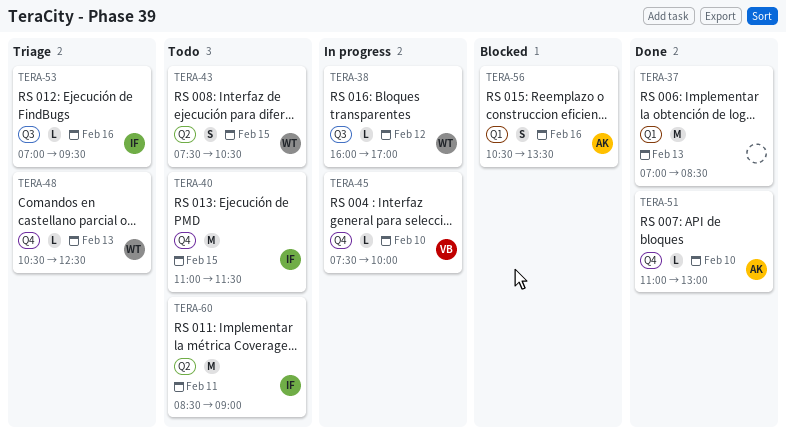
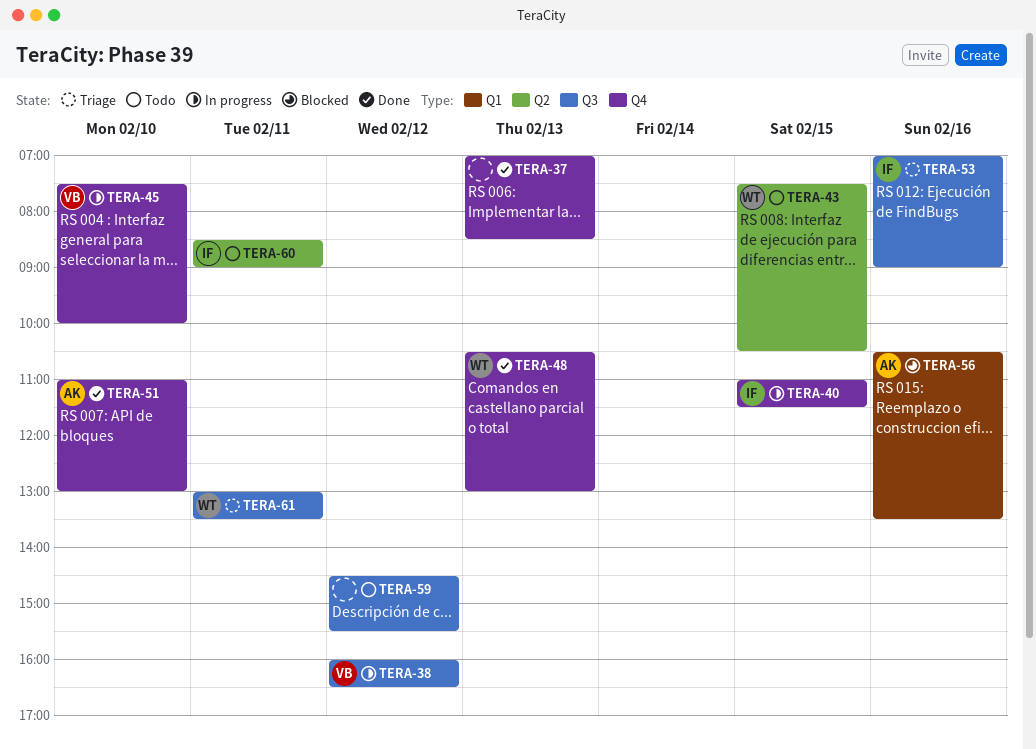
TERA-37, label: Q1 -> Q4
TERA-38, owner: WT -> VB
TERA-38, ends: 17:00 -> 16:30
TERA-40, status: Todo -> In progress
TERA-48, status: Triage -> Done
TERA-48, ends: 12:30 -> 13:00
TERA-53, ends: 09:30 -> 09:00
TERA-59: none -> present
TERA-61: none -> present

